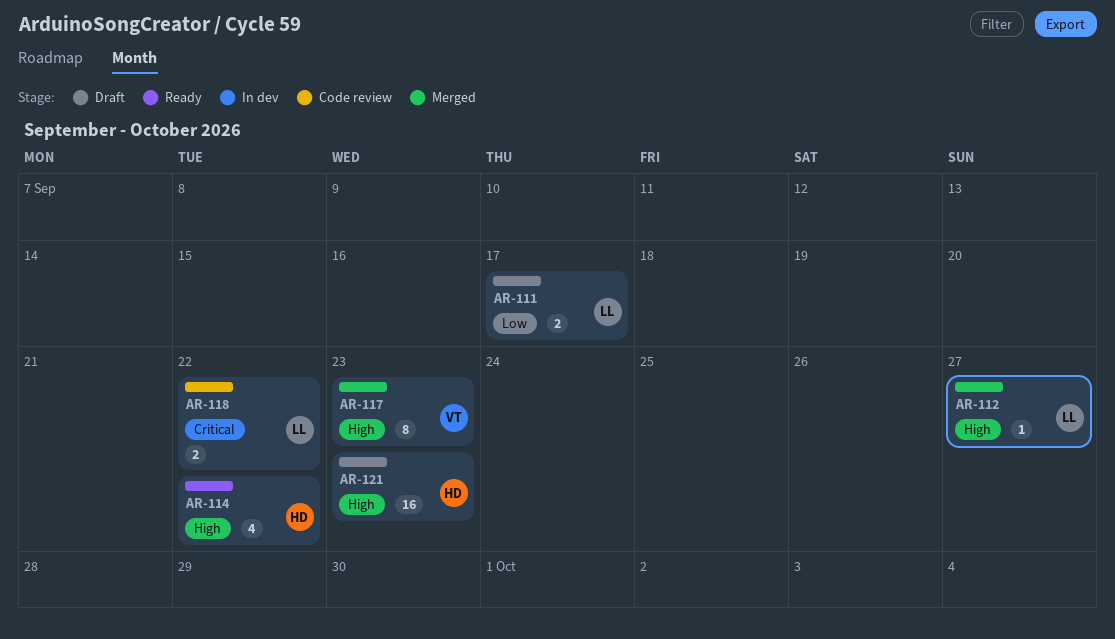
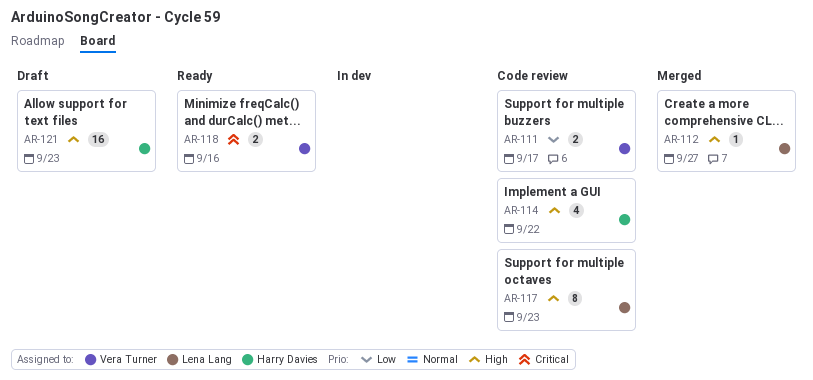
AR-111, status: Draft -> Code review
AR-111, owner: Lena Lang -> Vera Turner
AR-114, status: Ready -> Code review
AR-117, status: Merged -> Code review
AR-117, owner: Vera Turner -> Lena Lang
AR-118, status: Code review -> Ready
AR-118, owner: Lena Lang -> Vera Turner
AR-118, due: Sep 22 -> Sep 16

